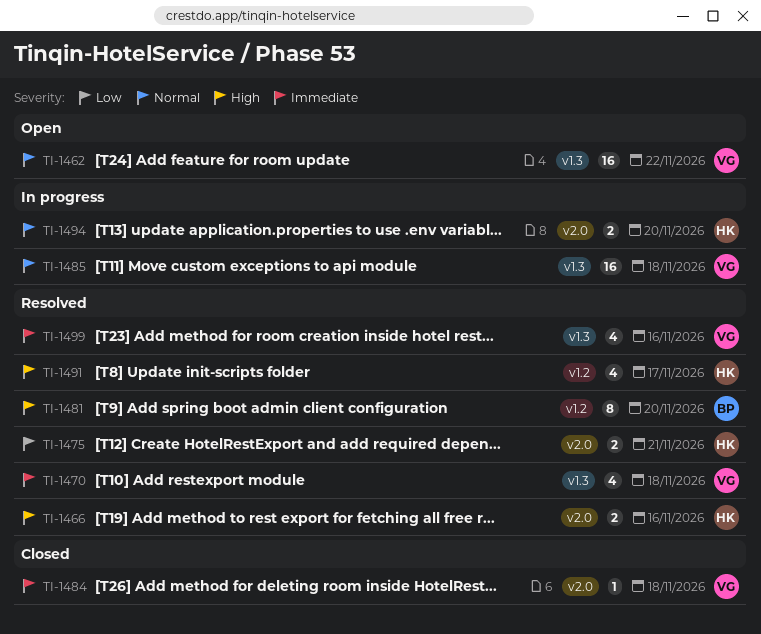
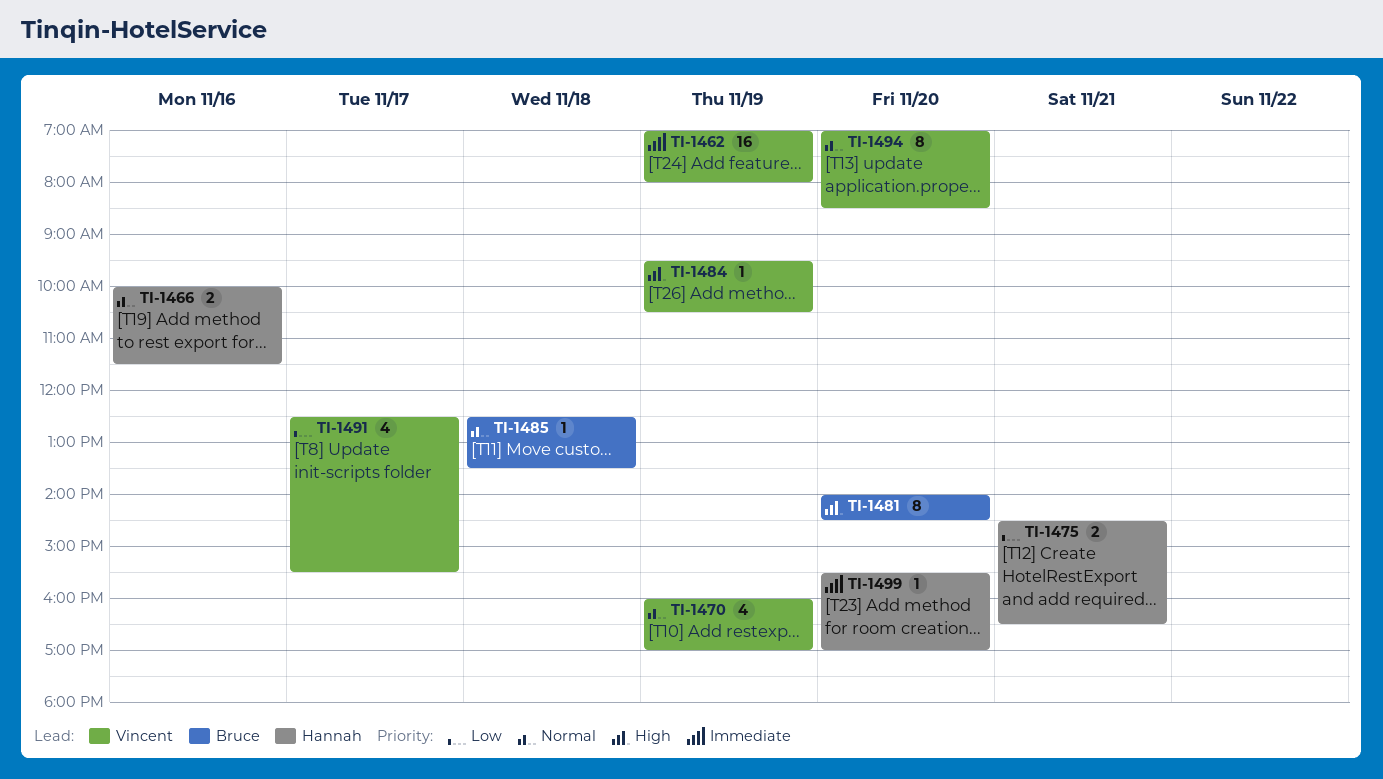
TI-1462, priority: Normal -> Immediate
TI-1462, day: Nov 22 -> Nov 19
TI-1466, priority: High -> Normal
TI-1470, priority: Immediate -> Normal
TI-1470, day: Nov 18 -> Nov 19
TI-1484, priority: Immediate -> High
TI-1484, day: Nov 18 -> Nov 19
TI-1485, owner: Vincent -> Bruce
TI-1485, estimate: 16 -> 1
TI-1491, owner: Hannah -> Vincent
TI-1491, priority: High -> Low
TI-1494, owner: Hannah -> Vincent
TI-1494, estimate: 2 -> 8
TI-1499, owner: Vincent -> Hannah
TI-1499, estimate: 4 -> 1
TI-1499, day: Nov 16 -> Nov 20

